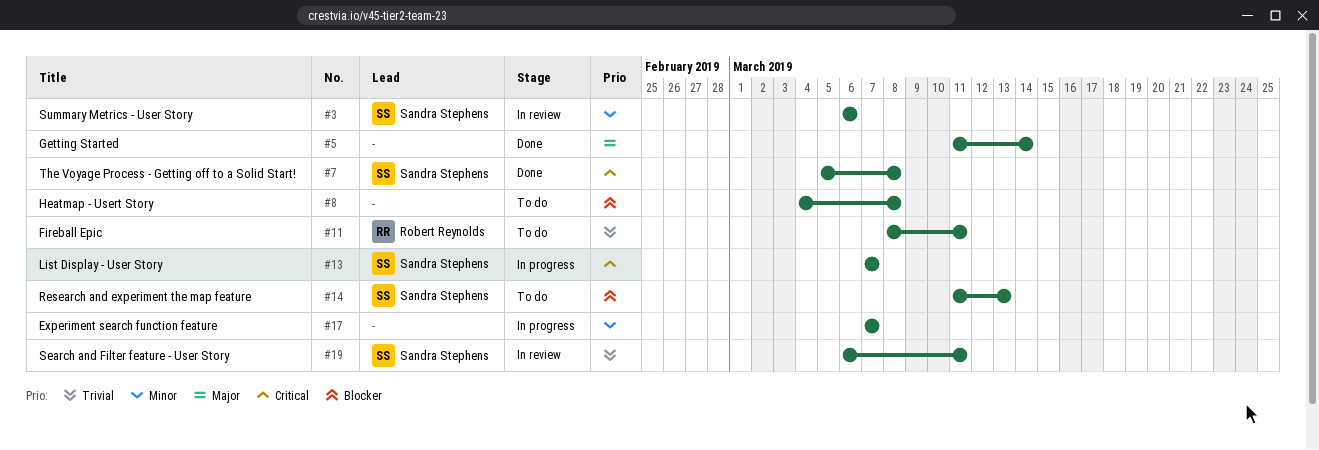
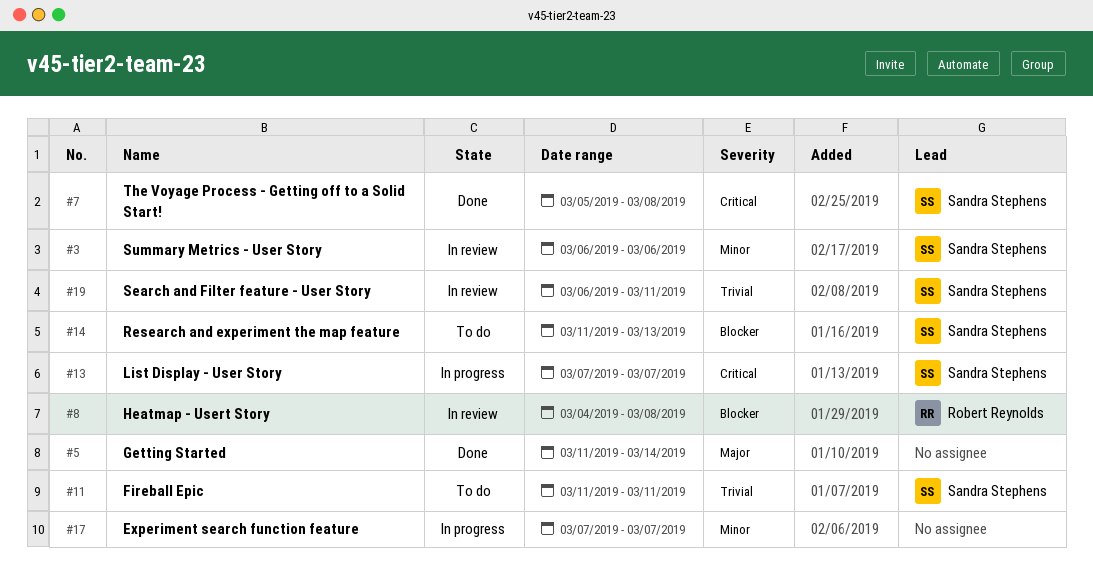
#8, status: To do -> In review
#8, owner: none -> Robert Reynolds
#11, owner: Robert Reynolds -> Sandra Stephens
#11, start: Mar 8 -> Mar 11

